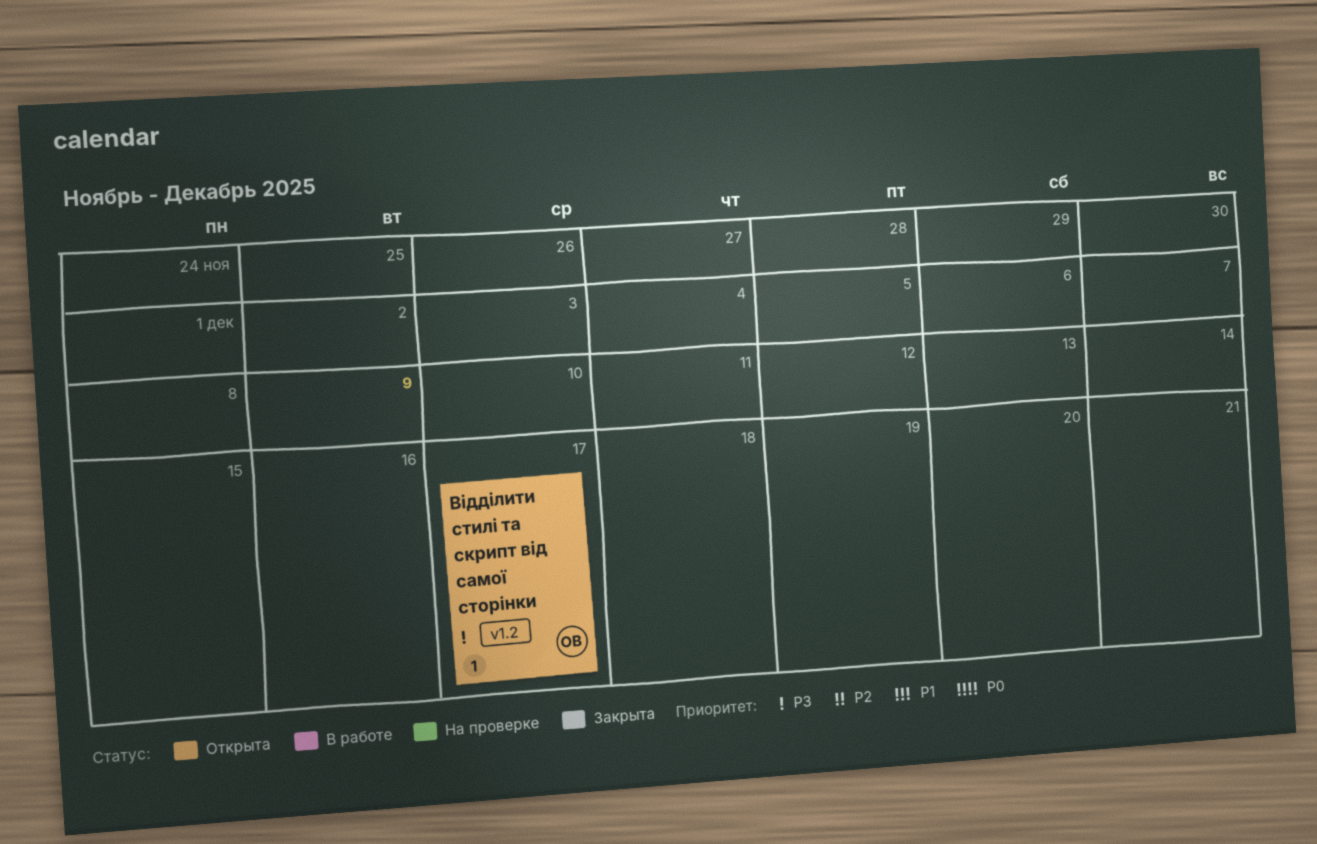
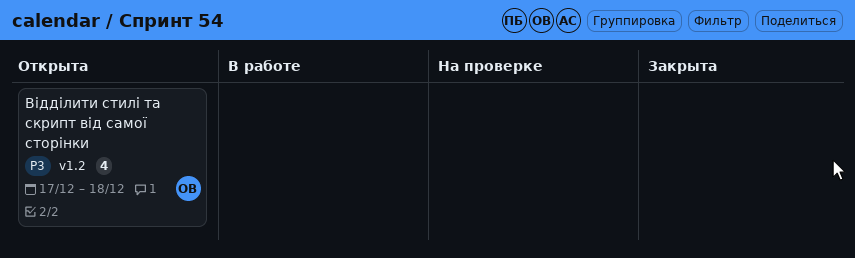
Відділити стилі та скрипт від самої сторінки, estimate: 1 -> 4
Відділити стилі та скрипт від самої сторінки, due: Dec 17 -> Dec 18

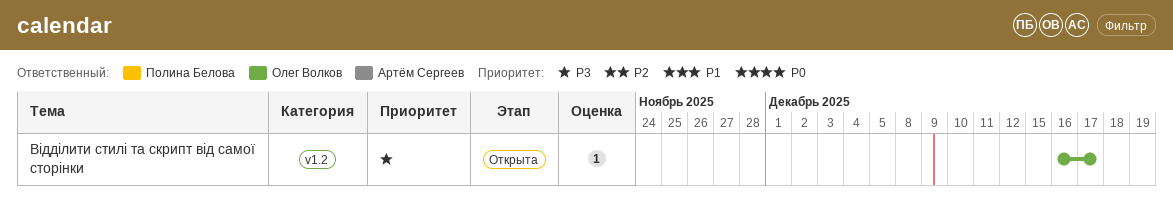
Відділити стилі та скрипт від самої сторінки, estimate: 4 -> 1
Відділити стилі та скрипт від самої сторінки, start: Dec 17 -> Dec 16
Відділити стилі та скрипт від самої сторінки, due: Dec 18 -> Dec 17

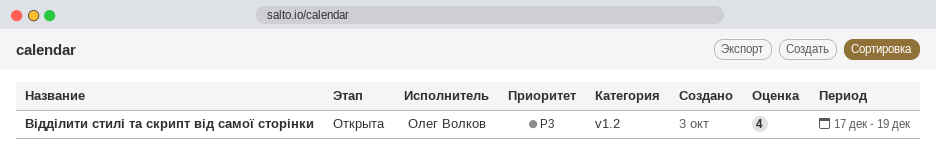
Відділити стилі та скрипт від самої сторінки, estimate: 1 -> 4
Відділити стилі та скрипт від самої сторінки, start: Dec 16 -> Dec 17
Відділити стилі та скрипт від самої сторінки, due: Dec 17 -> Dec 19

